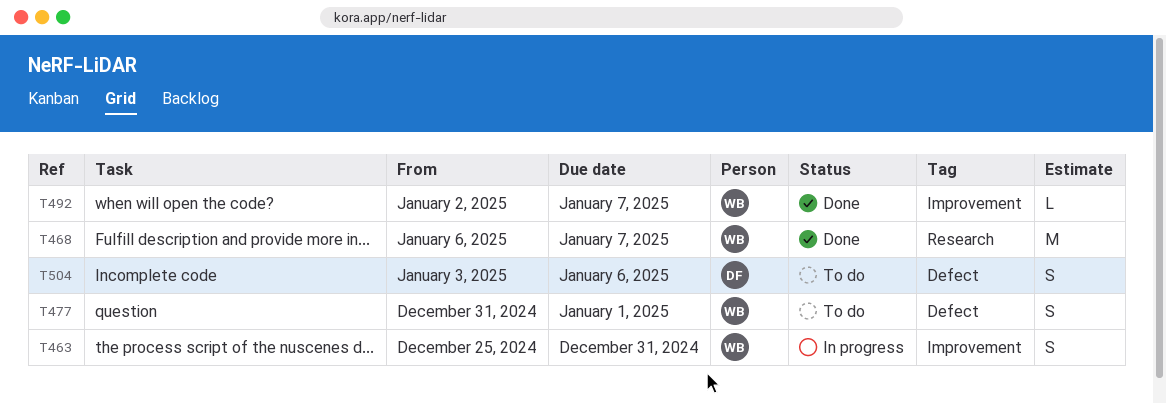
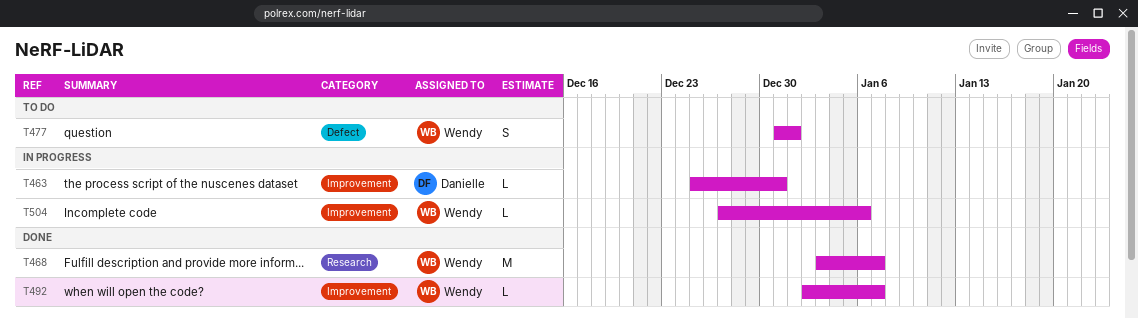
T463, owner: Wendy -> Danielle
T463, estimate: S -> L
T468, start: Jan 6 -> Jan 3
T504, status: To do -> In progress
T504, owner: Danielle -> Wendy
T504, label: Defect -> Improvement
T504, estimate: S -> L
T504, start: Jan 3 -> Dec 27

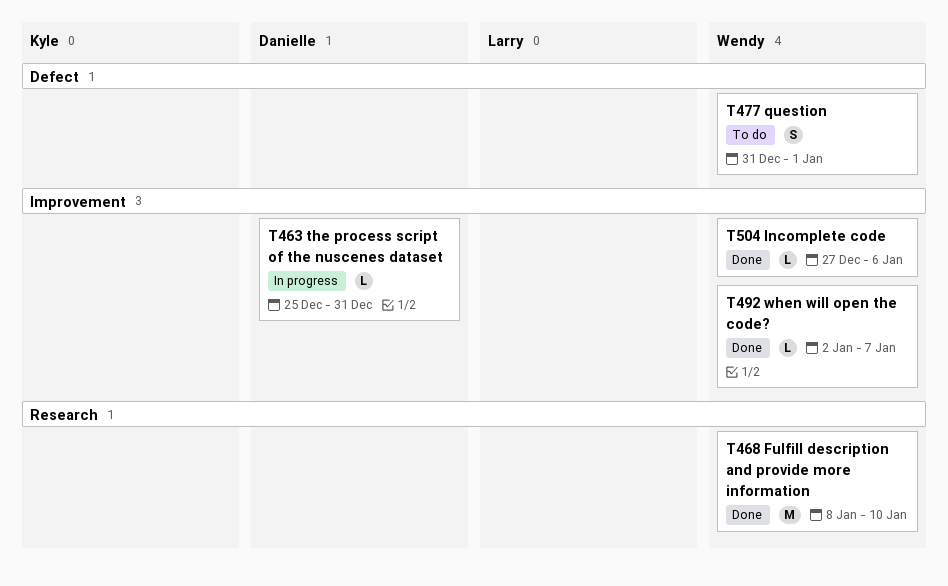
T468, start: Jan 3 -> Jan 8
T468, due: Jan 7 -> Jan 10
T504, status: In progress -> Done

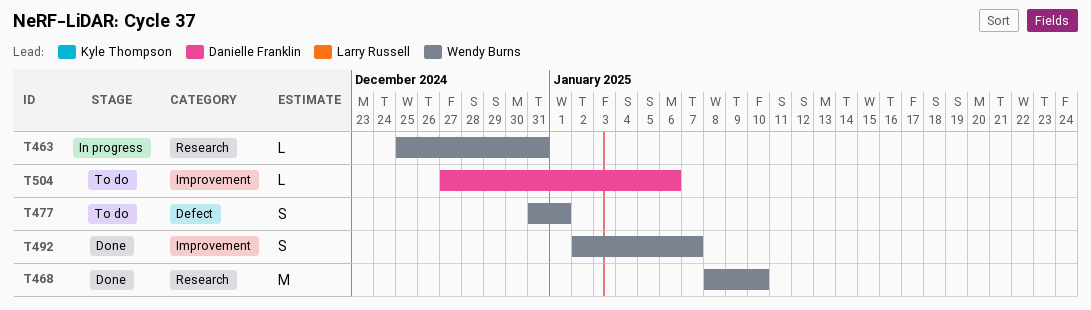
T463, owner: Danielle Franklin -> Wendy Burns
T463, label: Improvement -> Research
T492, estimate: L -> S
T504, status: Done -> To do
T504, owner: Wendy Burns -> Danielle Franklin

